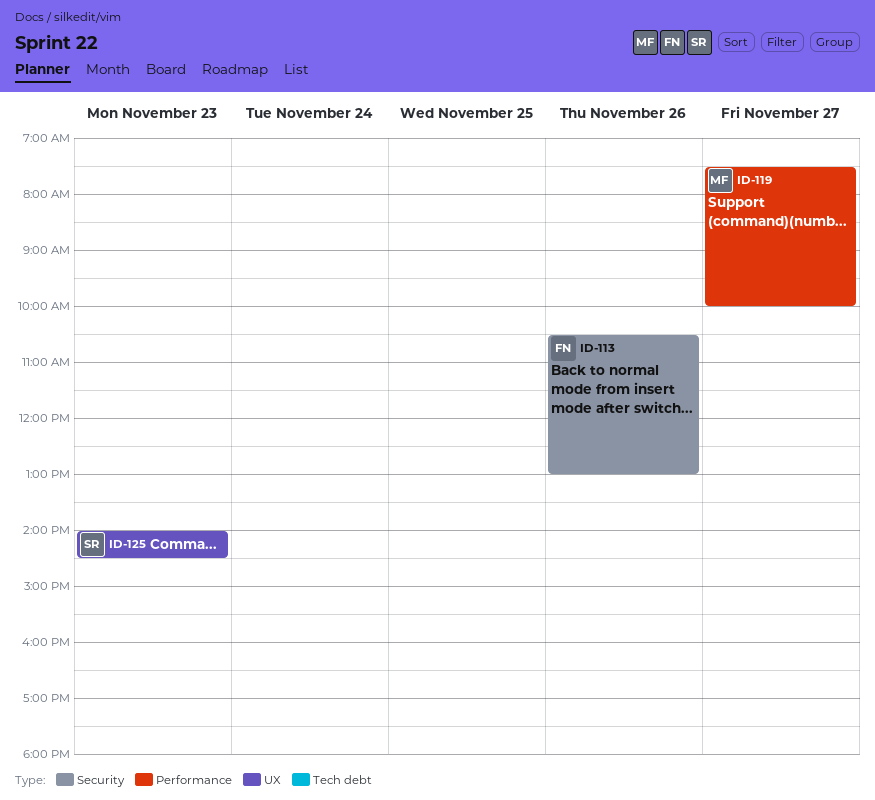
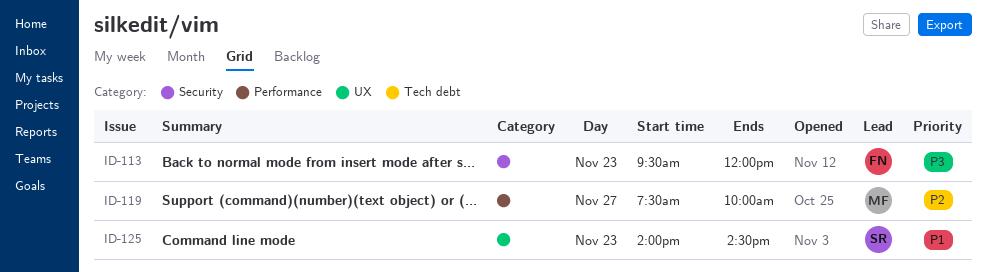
ID-113, day: Nov 26 -> Nov 23
ID-113, begins: 10:30 -> 09:30
ID-113, ends: 13:00 -> 12:00

